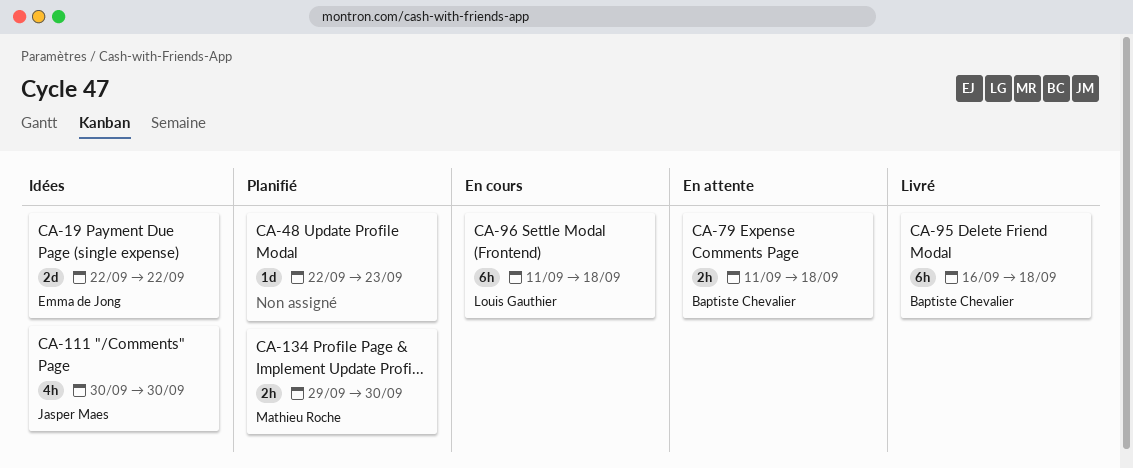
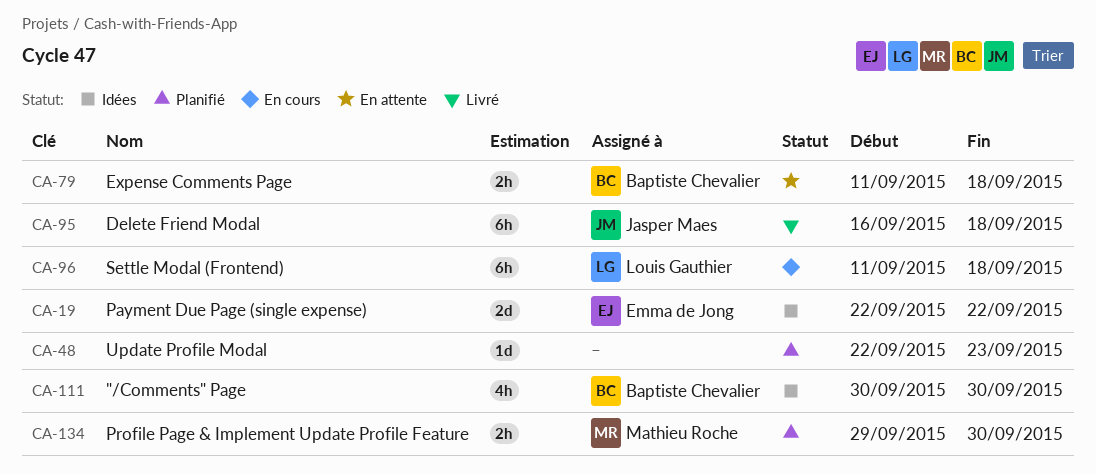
CA-95, owner: Baptiste Chevalier -> Jasper Maes
CA-111, owner: Jasper Maes -> Baptiste Chevalier

